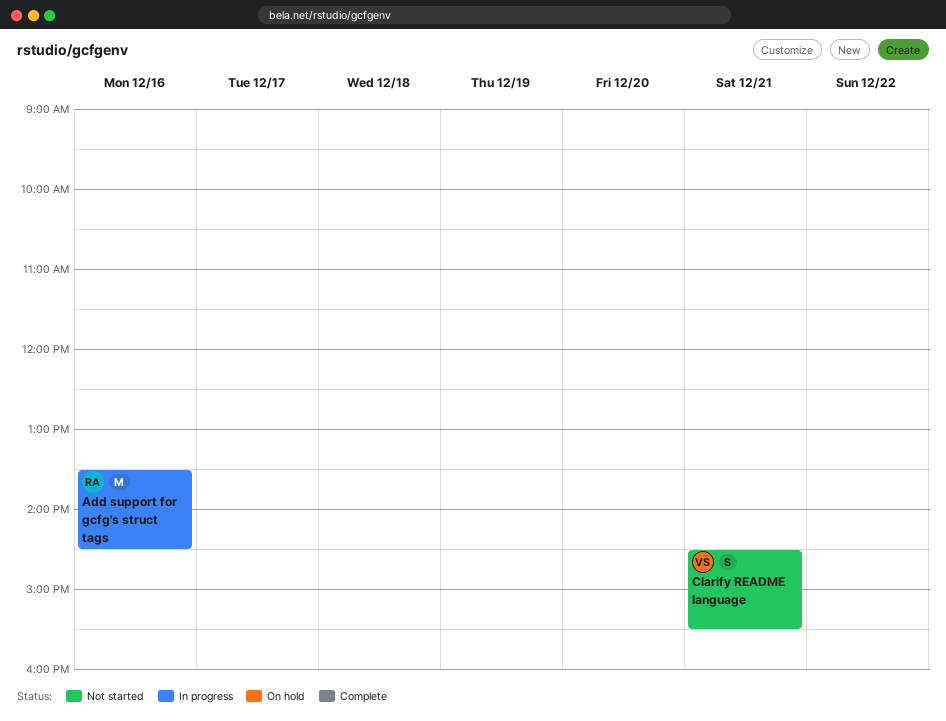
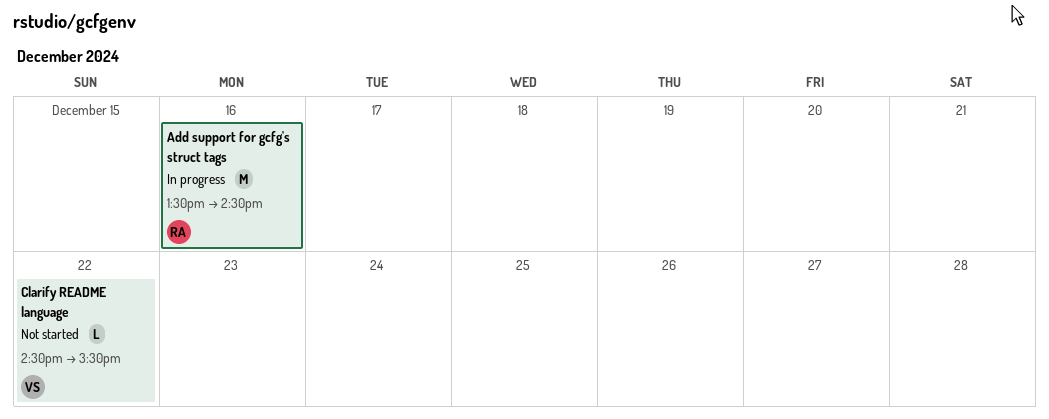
Clarify README language, estimate: S -> L
Clarify README language, day: Dec 21 -> Dec 22

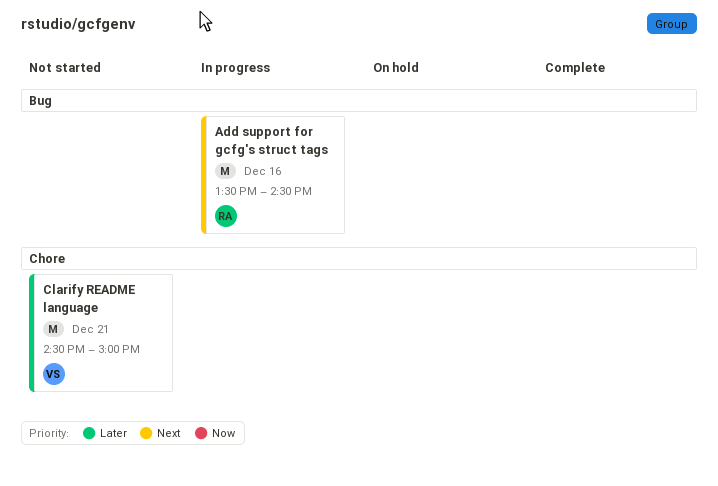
Clarify README language, estimate: L -> M
Clarify README language, day: Dec 22 -> Dec 21
Clarify README language, ends: 15:30 -> 15:00

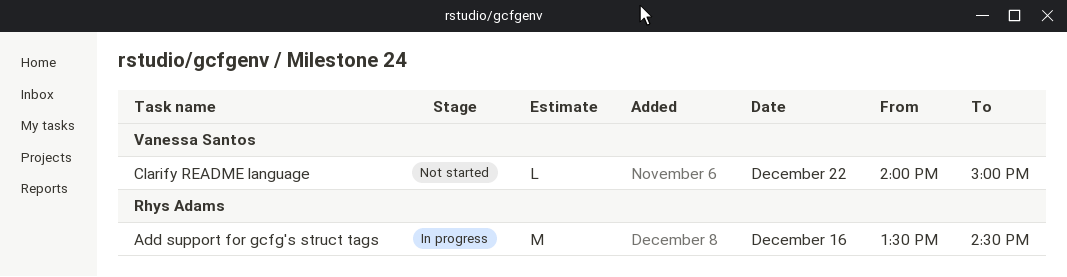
Clarify README language, estimate: M -> L
Clarify README language, day: Dec 21 -> Dec 22
Clarify README language, begins: 14:30 -> 14:00

